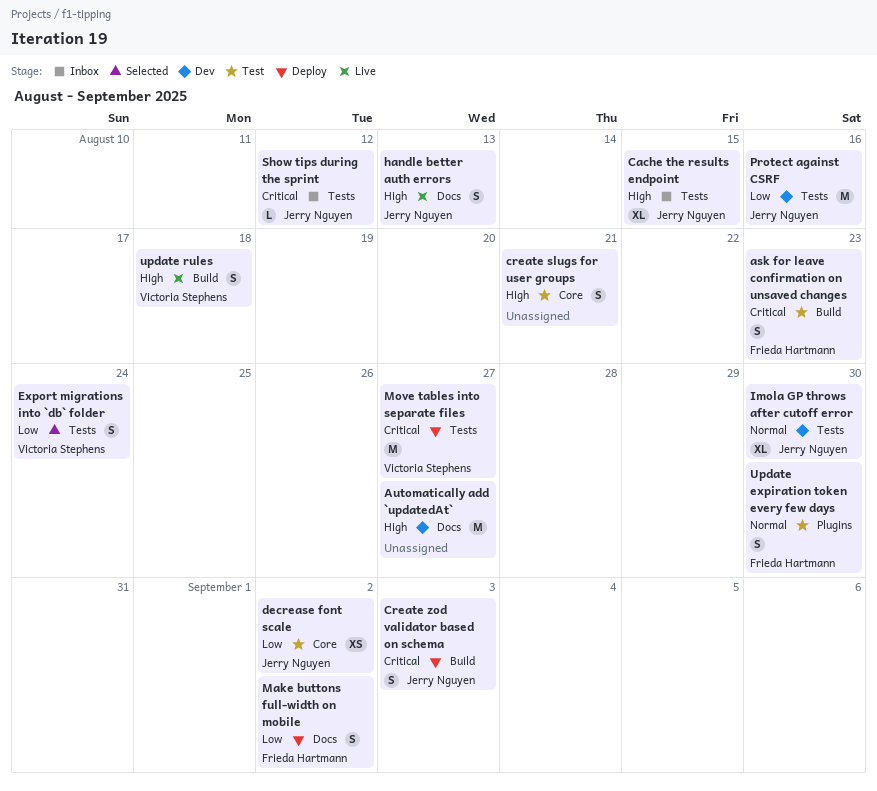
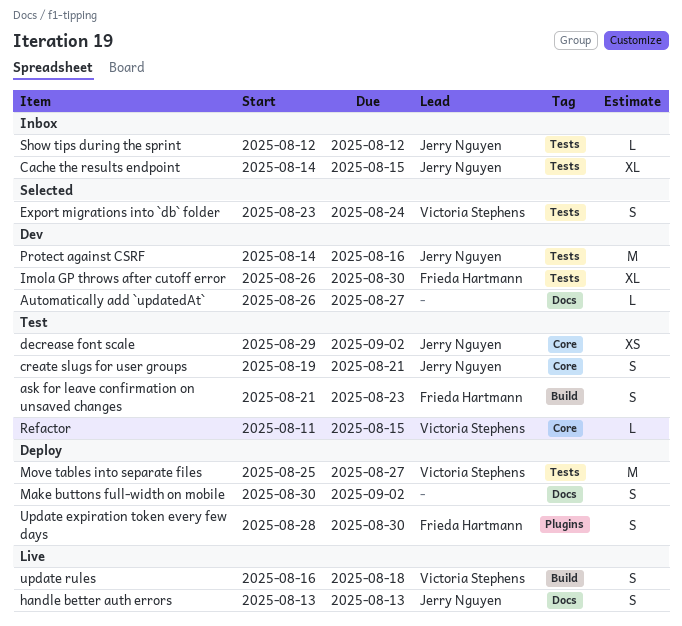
Automatically add `updatedAt`, estimate: M -> L
create slugs for user groups, owner: none -> Jerry Nguyen
Create zod validator based on schema: present -> none
Imola GP throws after cutoff error, owner: Jerry Nguyen -> Frieda Hartmann
Make buttons full-width on mobile, owner: Frieda Hartmann -> none
Refactor: none -> present
Update expiration token every few days, status: Test -> Deploy

